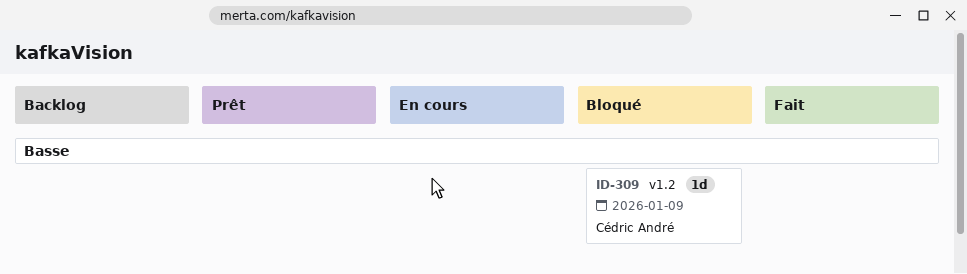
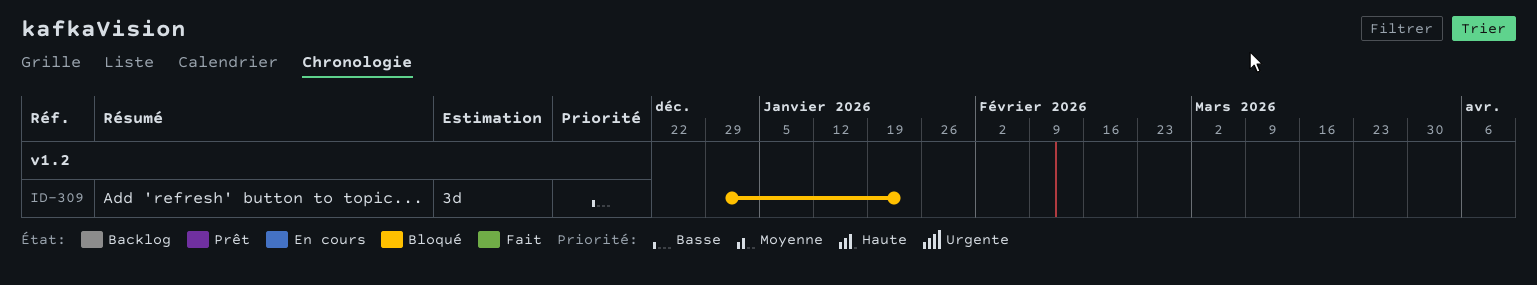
ID-309, estimate: 1d -> 3d
ID-309, due: Jan 9 -> Jan 23

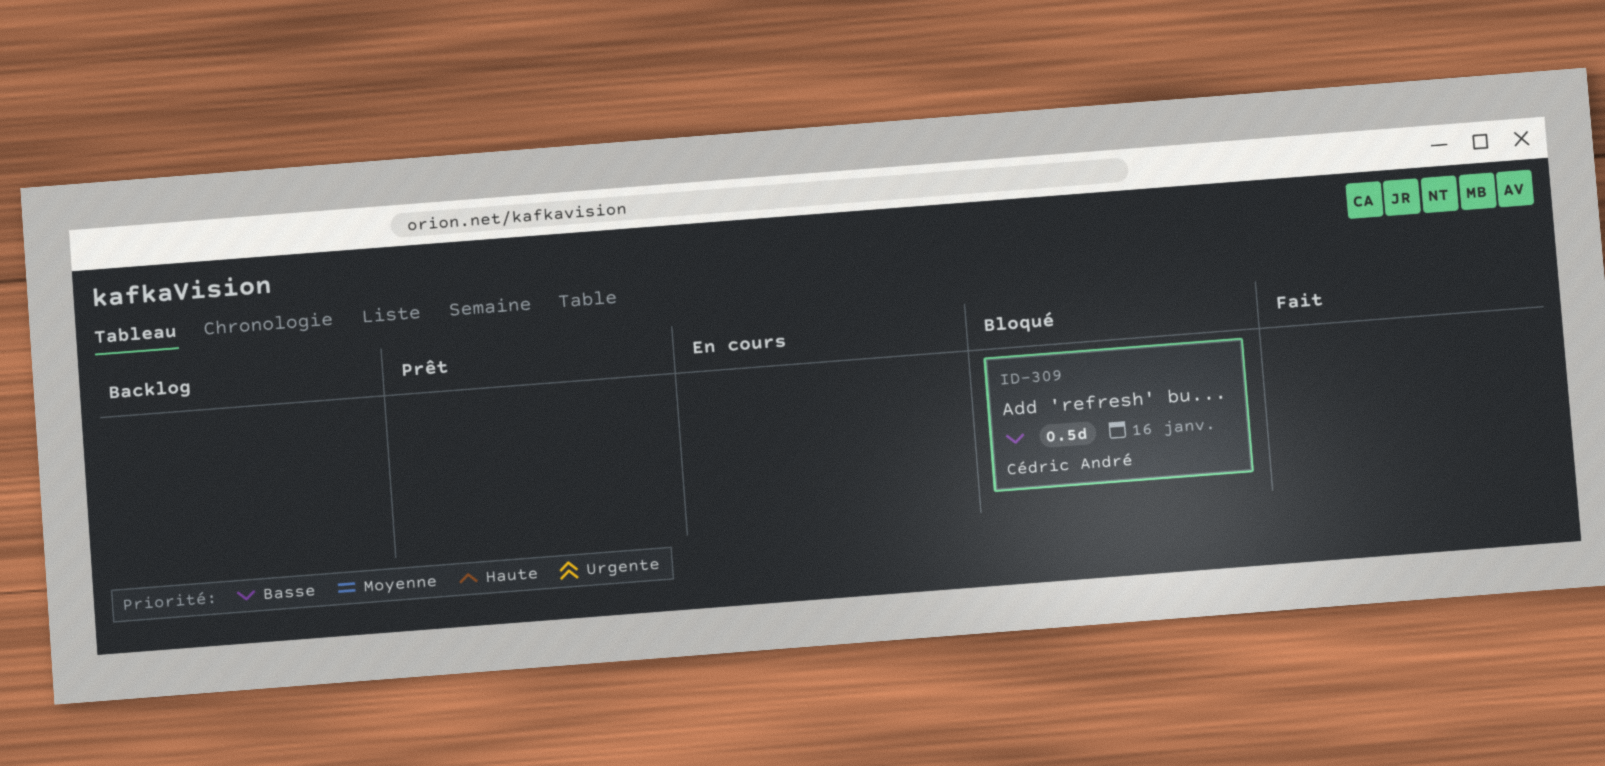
ID-309, estimate: 3d -> 0.5d
ID-309, due: Jan 23 -> Jan 16

